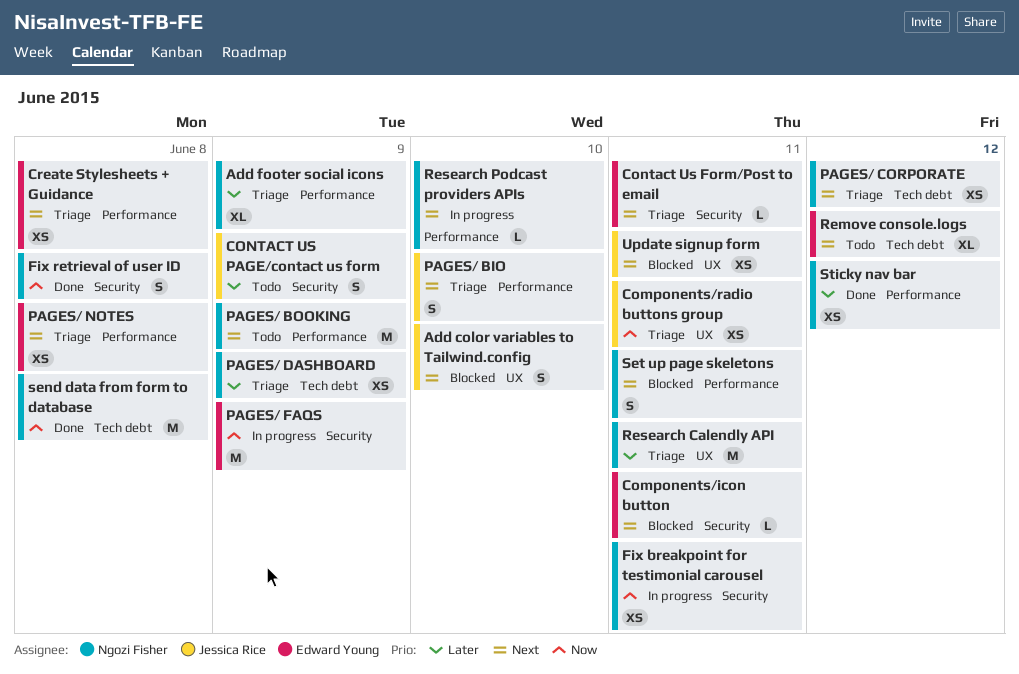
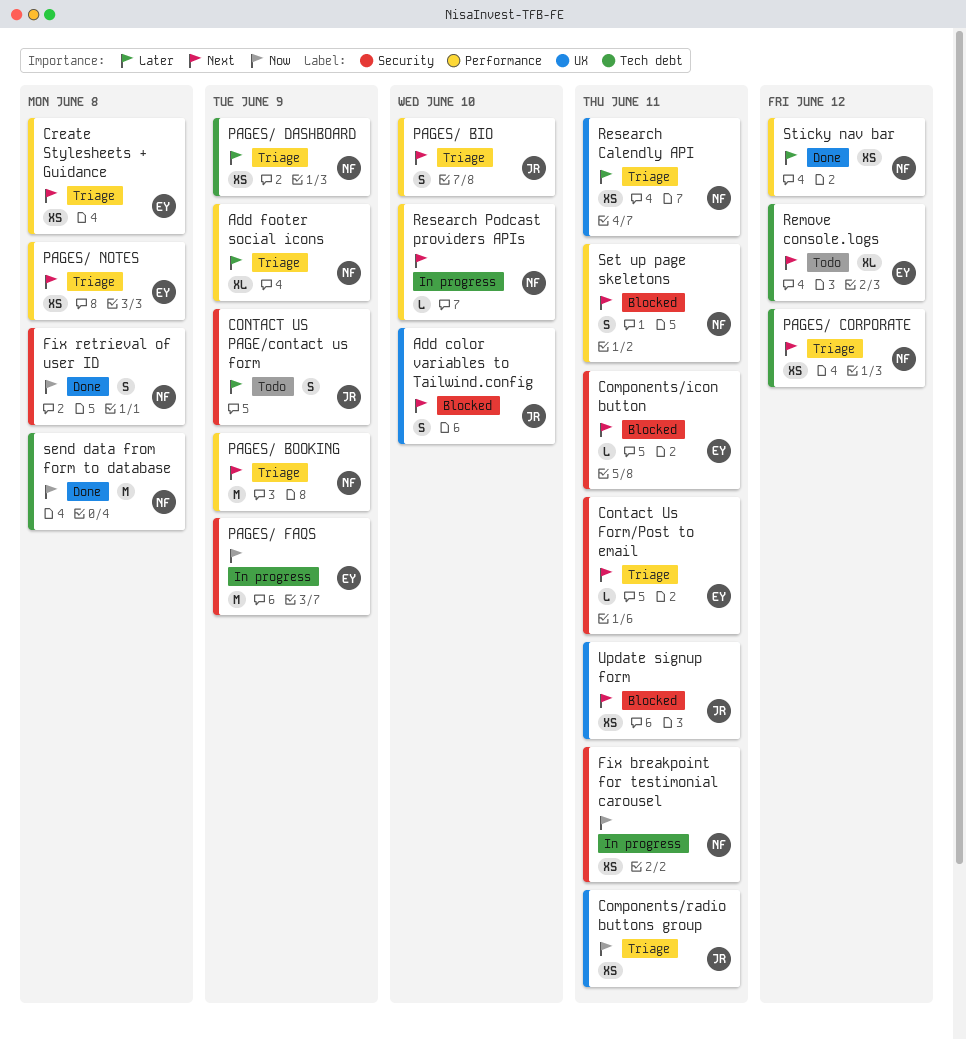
PAGES/ BOOKING, status: Todo -> Triage
Research Calendly API, estimate: M -> XS

